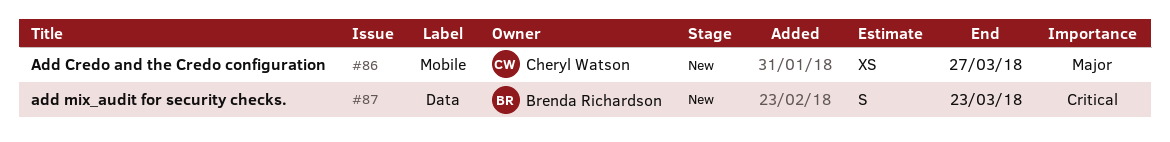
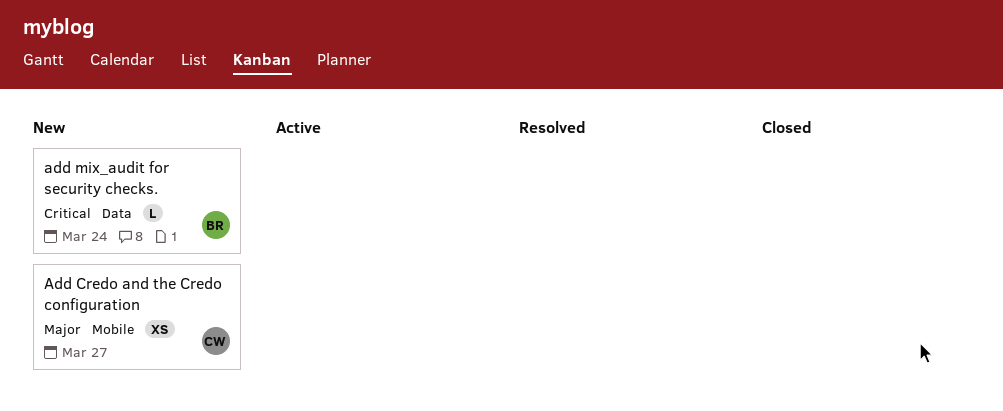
add mix_audit for security checks., estimate: S -> L
add mix_audit for security checks., due: Mar 23 -> Mar 24

